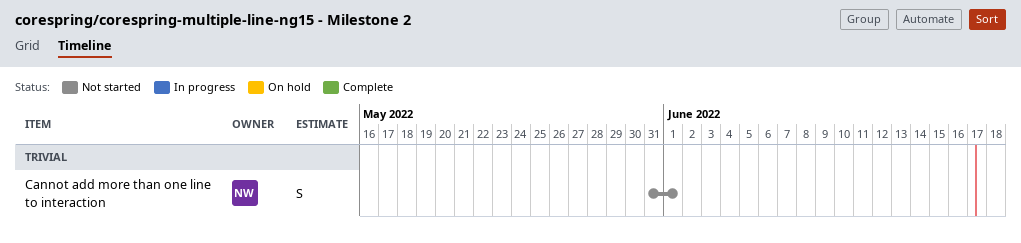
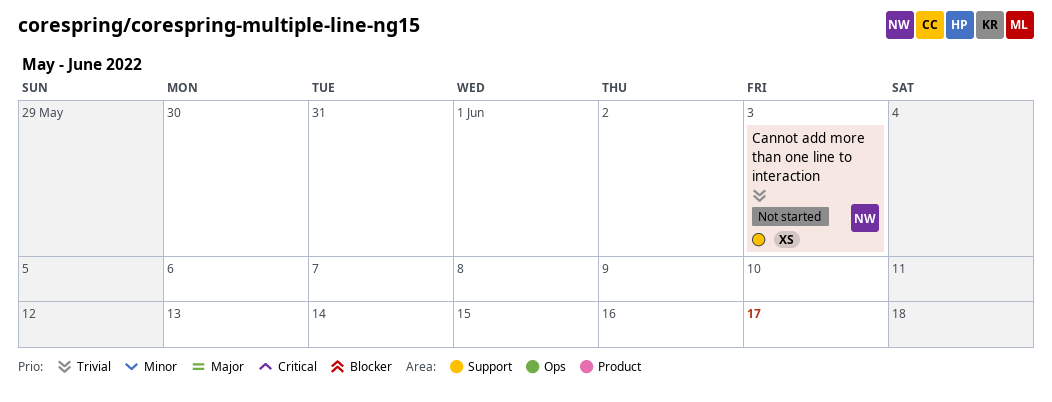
Cannot add more than one line to interaction, estimate: S -> XS
Cannot add more than one line to interaction, due: Jun 1 -> Jun 3

